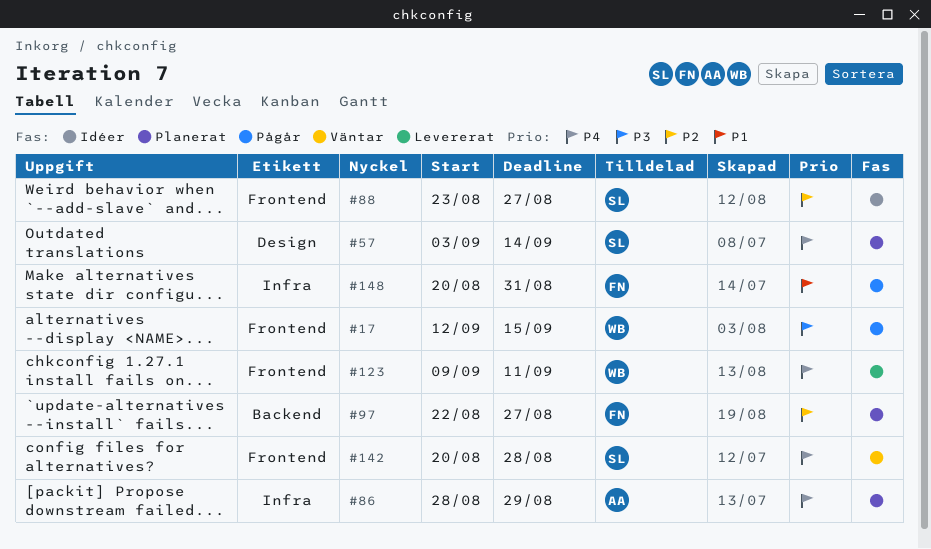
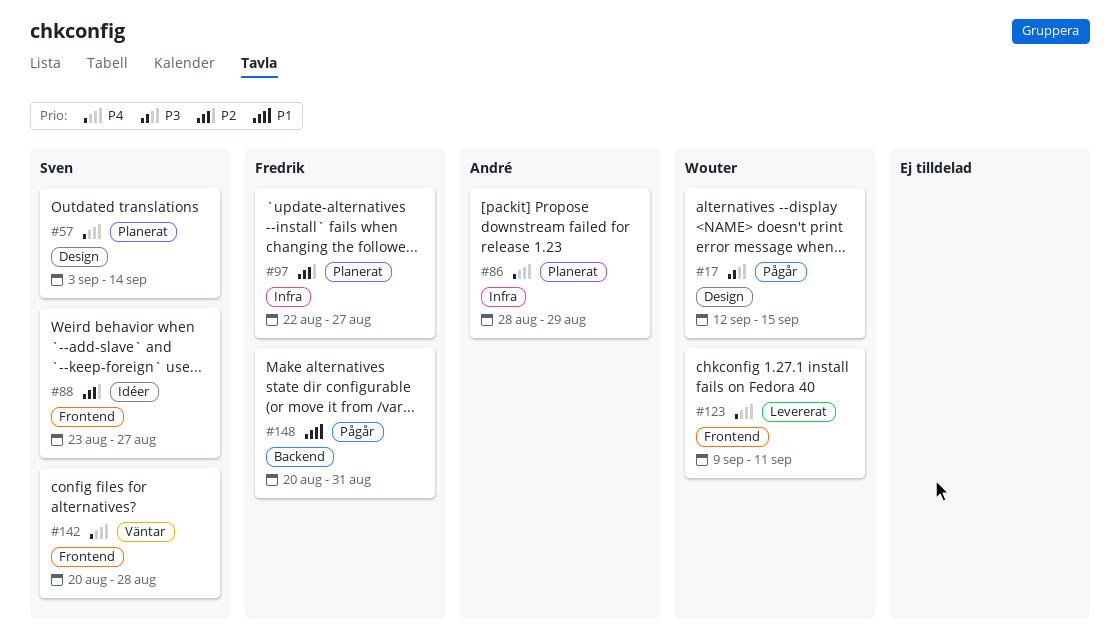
#17, label: Frontend -> Design
#97, label: Backend -> Infra
#148, label: Infra -> Backend

